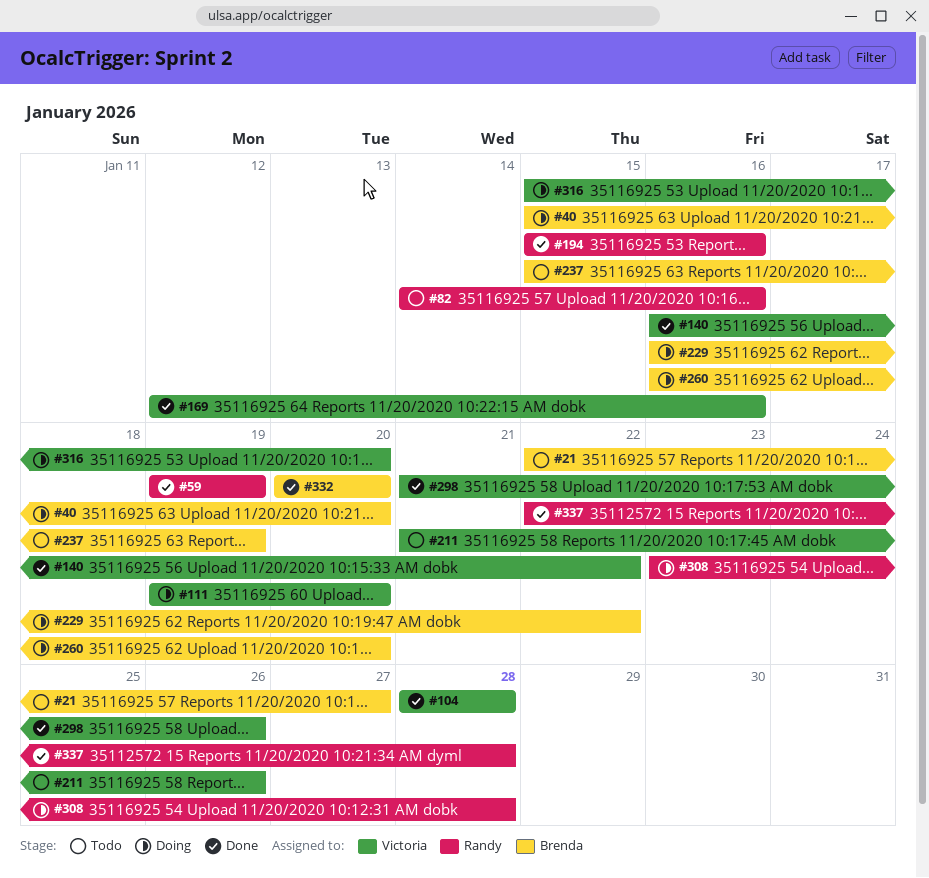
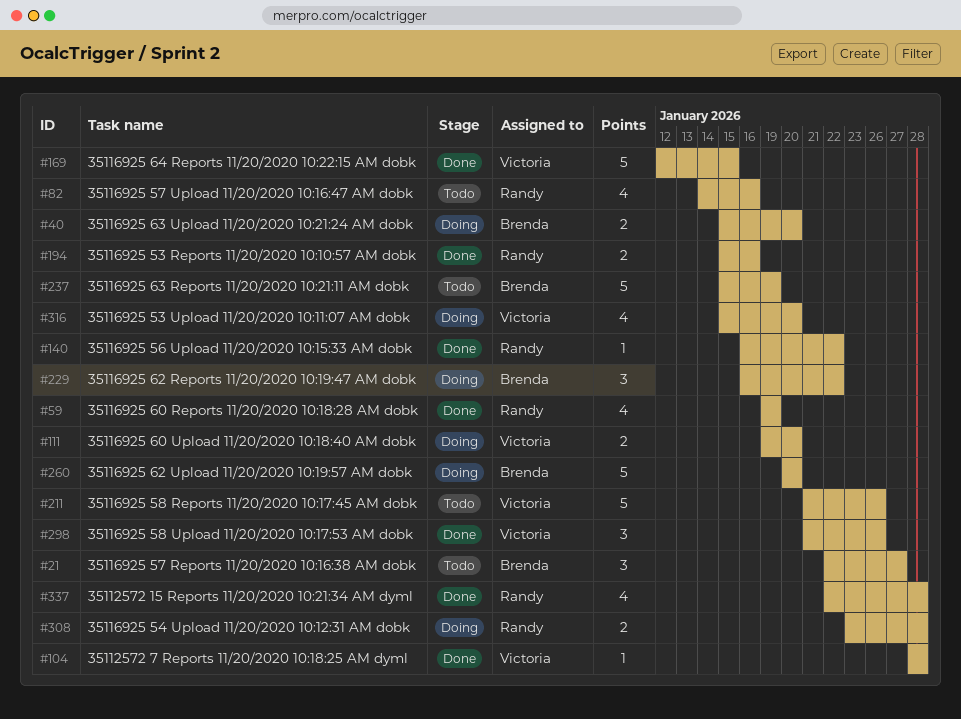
#140, owner: Victoria -> Randy
#169, due: Jan 16 -> Jan 15
#260, start: Jan 16 -> Jan 20
#332: present -> none

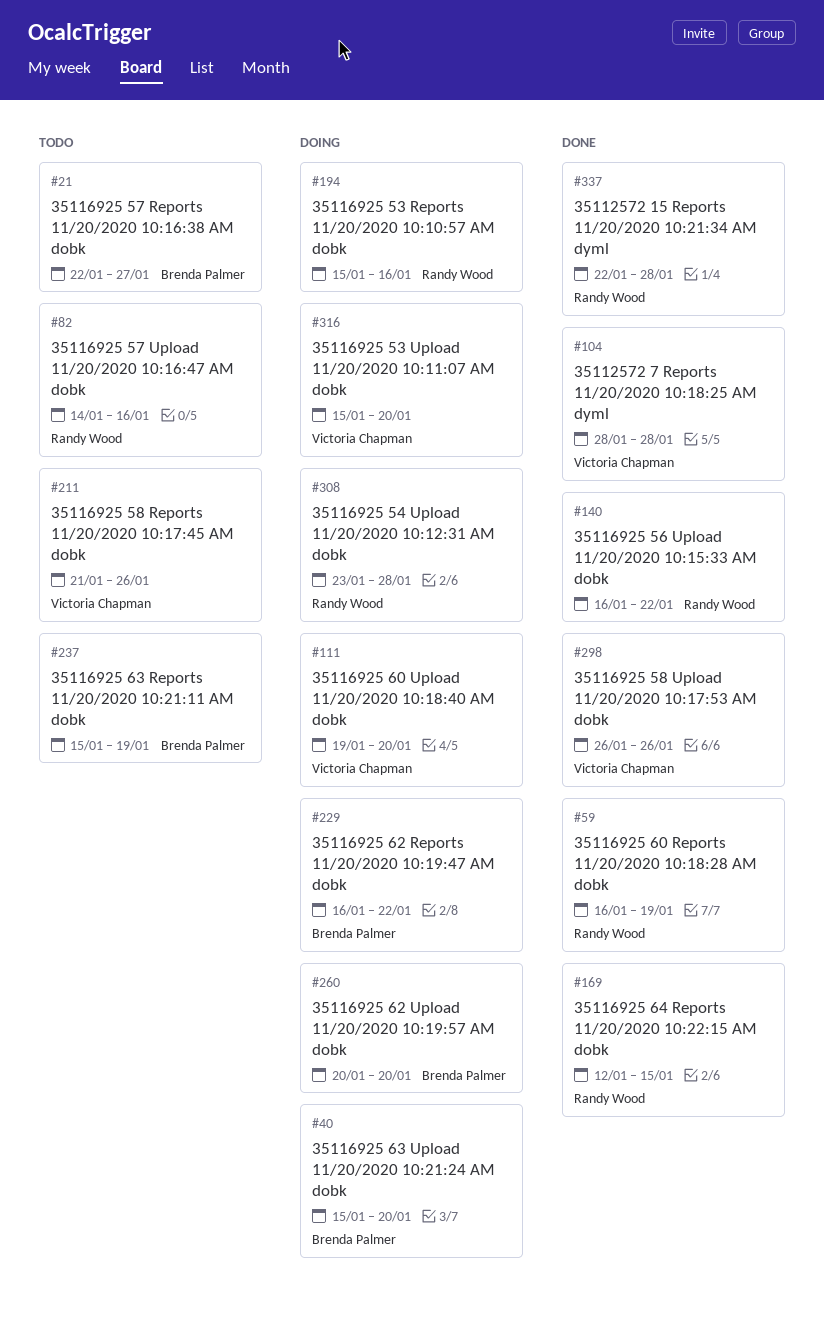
#59, start: Jan 19 -> Jan 16
#169, owner: Victoria Chapman -> Randy Wood
#194, status: Done -> Doing
#298, start: Jan 21 -> Jan 26

